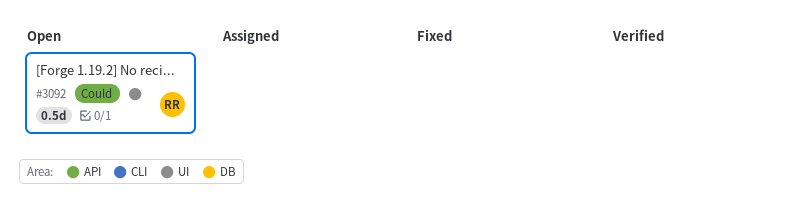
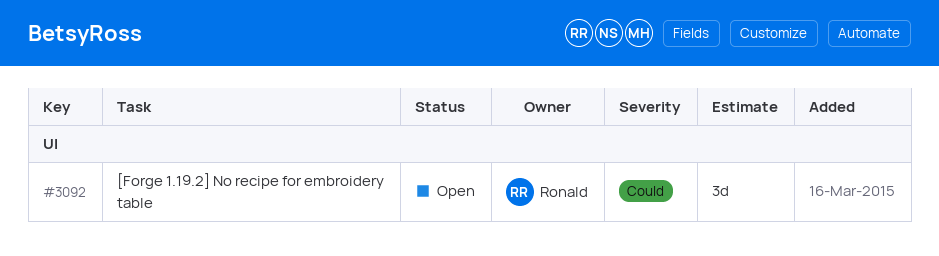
#3092, estimate: 0.5d -> 3d

